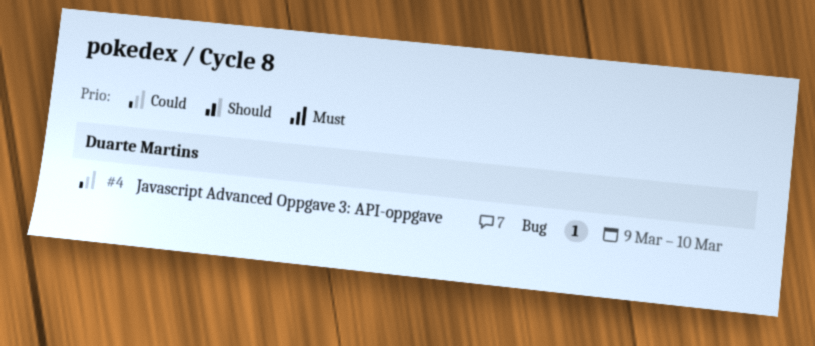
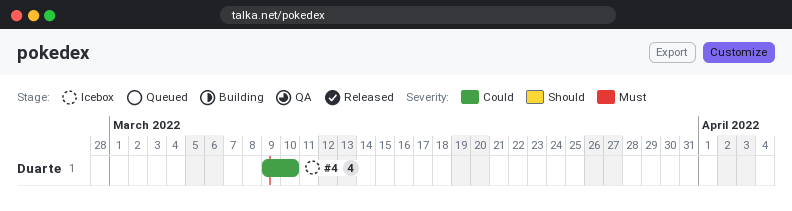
#4, estimate: 1 -> 4

